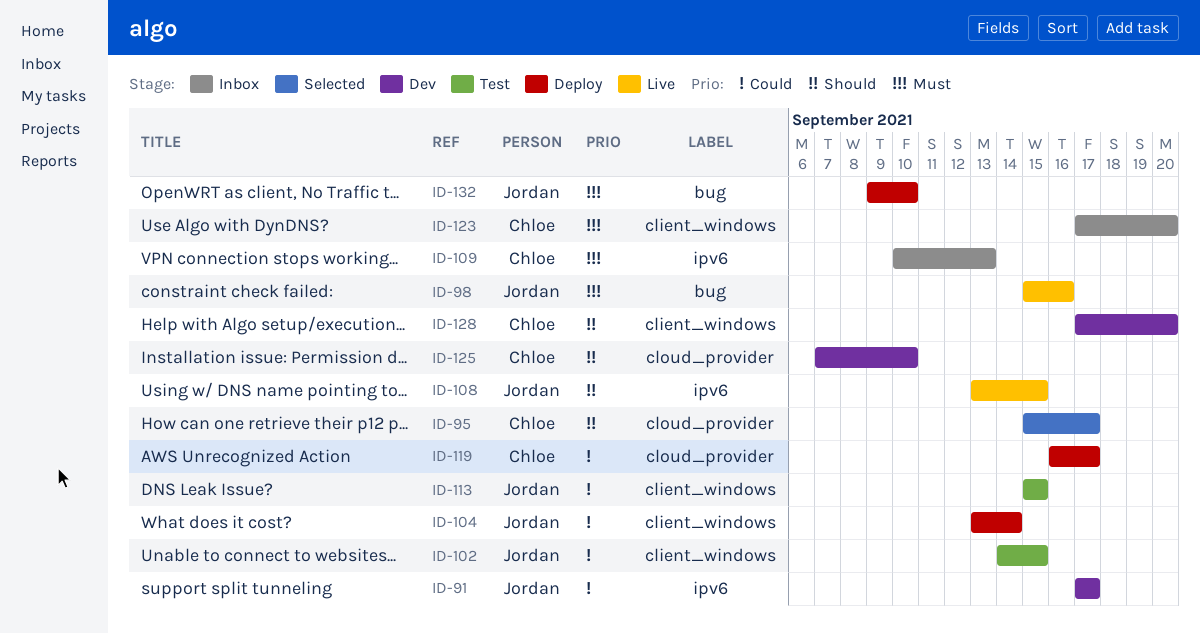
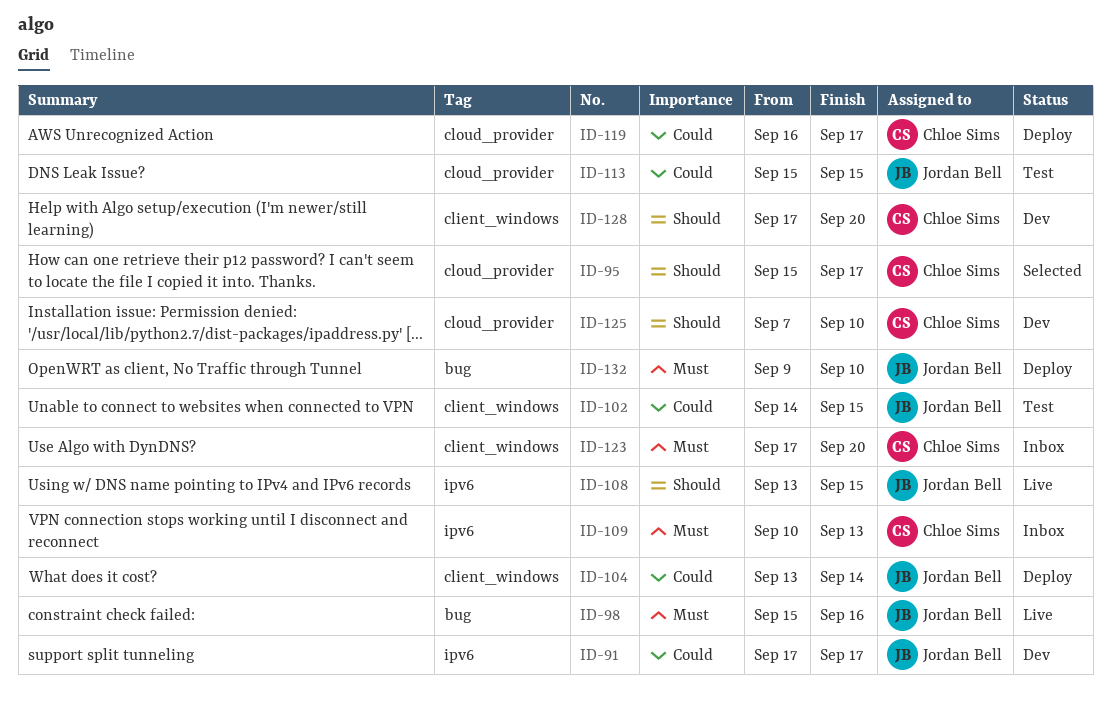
ID-113, label: client_windows -> cloud_provider

